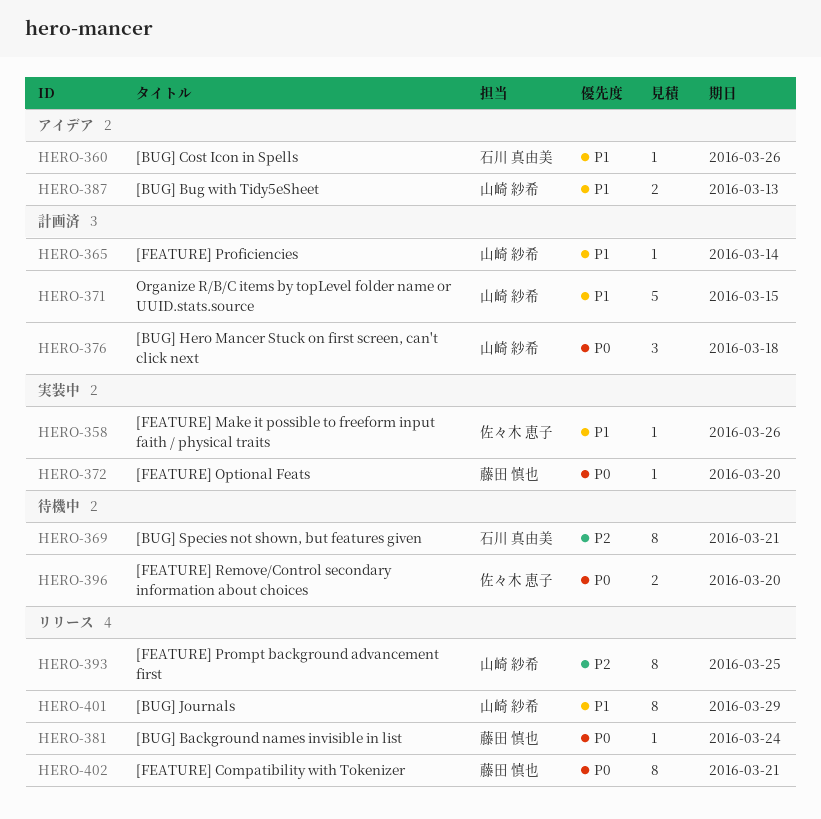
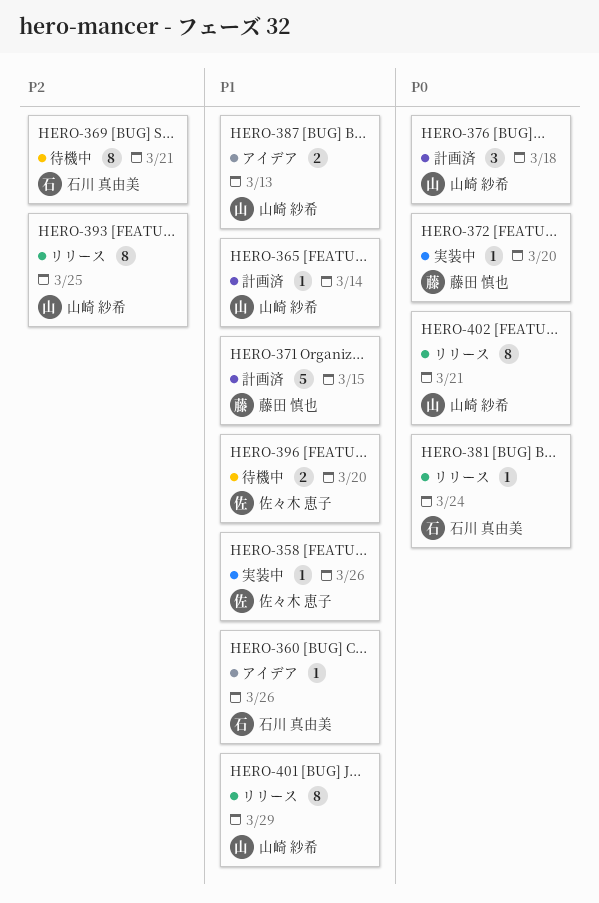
HERO-371, owner: 山崎 紗希 -> 藤田 慎也
HERO-381, owner: 藤田 慎也 -> 石川 真由美
HERO-396, priority: P0 -> P1
HERO-402, owner: 藤田 慎也 -> 山崎 紗希

